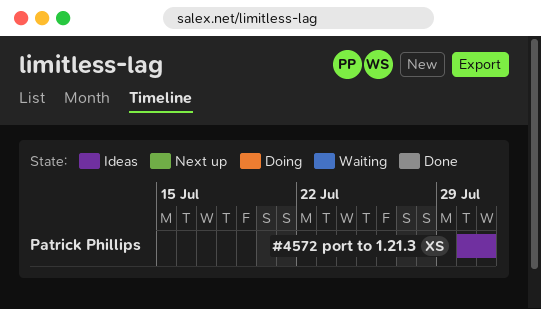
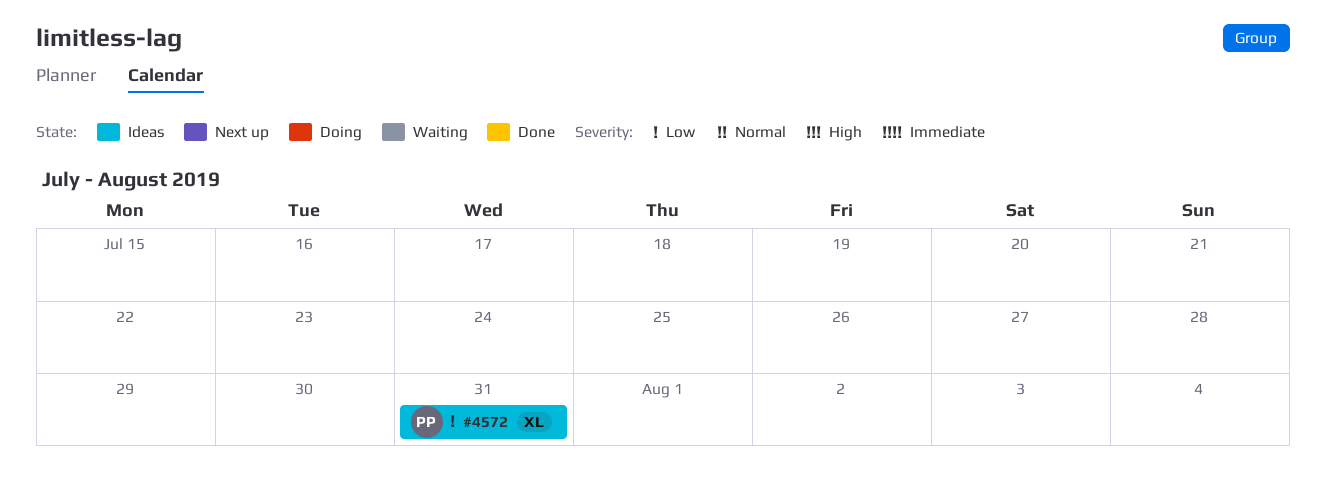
#4572, estimate: XS -> XL
#4572, start: Jul 30 -> Jul 31

